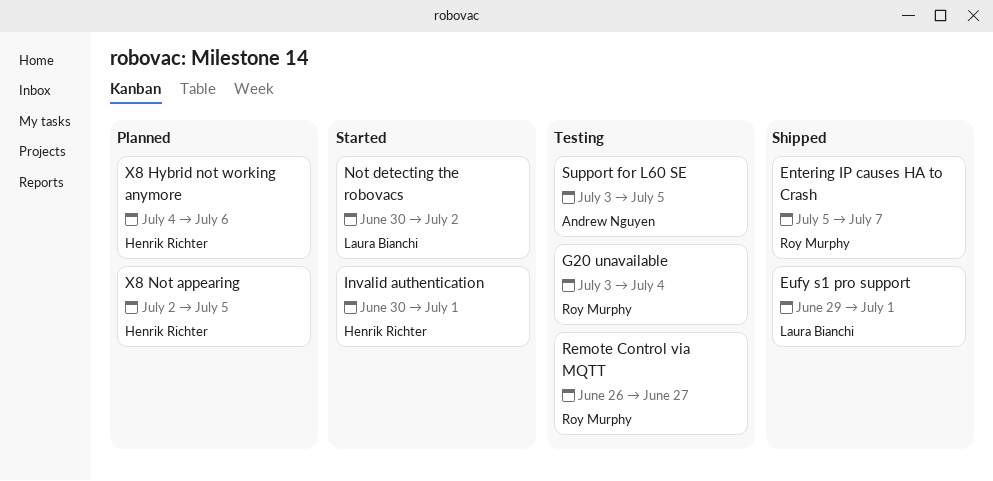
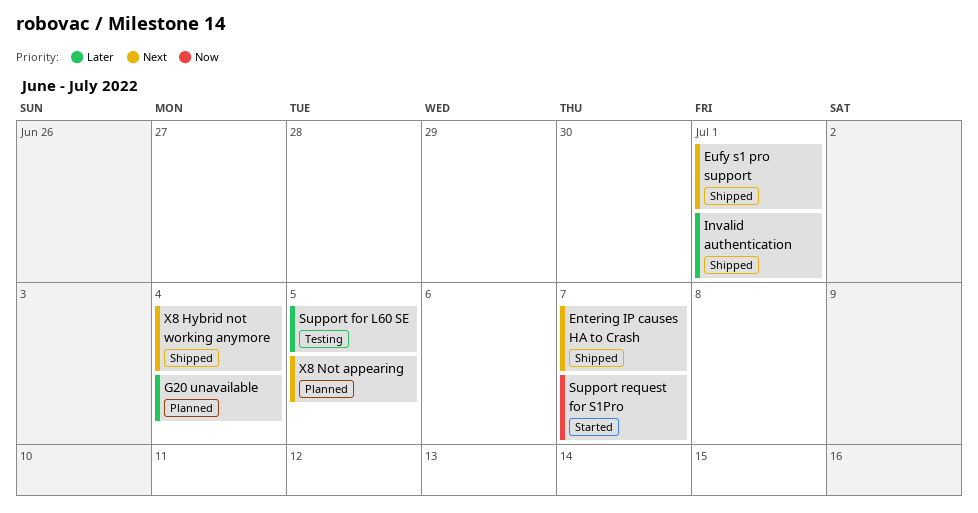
G20 unavailable, status: Testing -> Planned
Invalid authentication, status: Started -> Shipped
Not detecting the robovacs: present -> none
Remote Control via MQTT: present -> none
Support request for S1Pro: none -> present
X8 Hybrid not working anymore, status: Planned -> Shipped
X8 Hybrid not working anymore, due: Jul 6 -> Jul 4

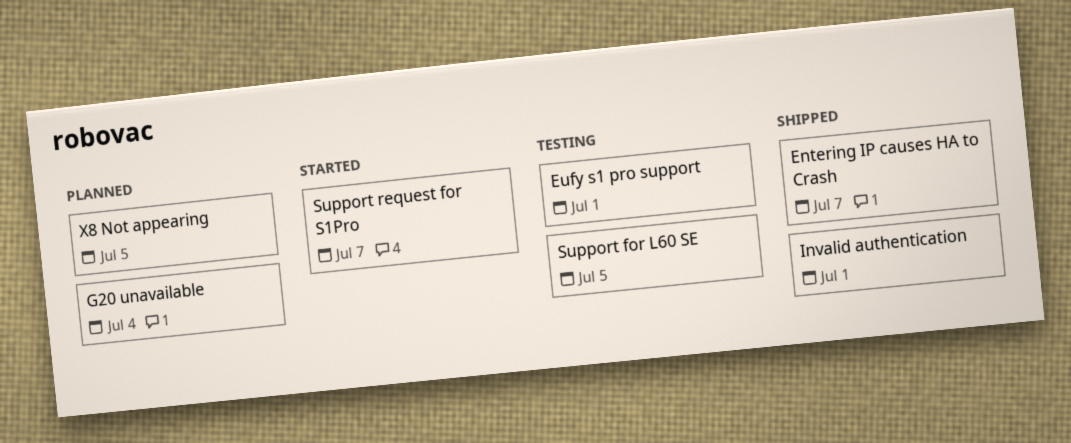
Eufy s1 pro support, status: Shipped -> Testing
X8 Hybrid not working anymore: present -> none

